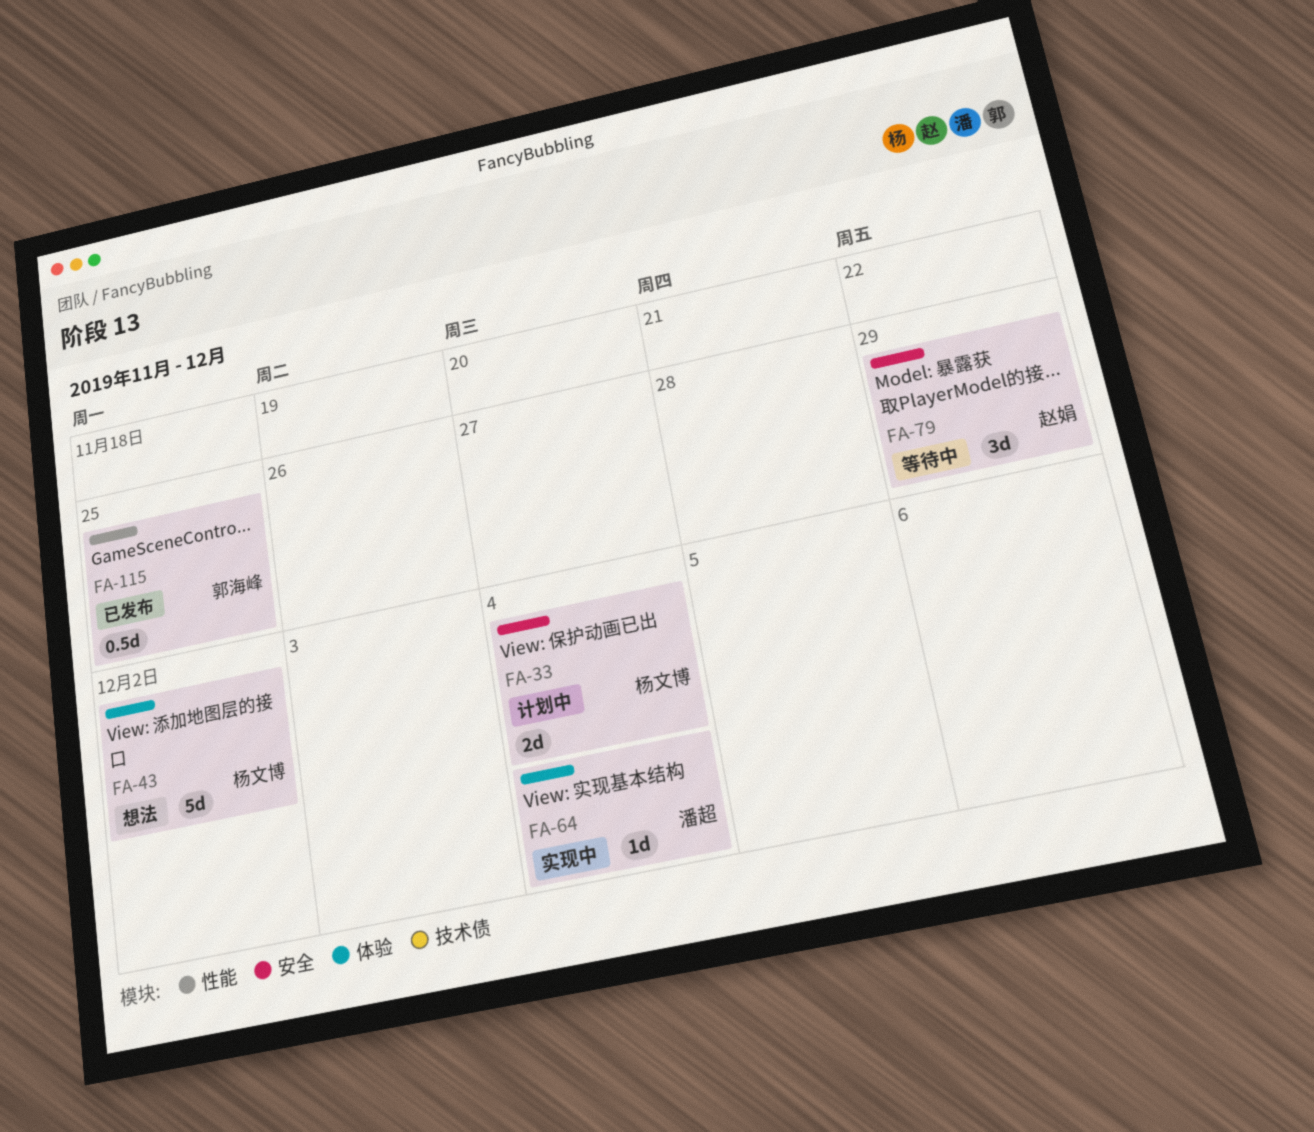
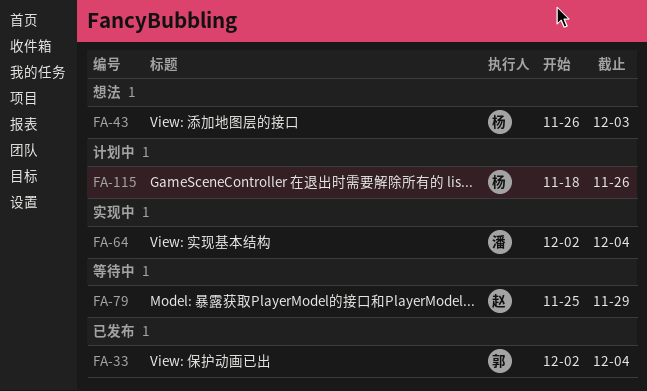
FA-33, status: 计划中 -> 已发布
FA-33, owner: 杨文博 -> 郭海峰
FA-43, due: Dec 2 -> Dec 3
FA-115, status: 已发布 -> 计划中
FA-115, owner: 郭海峰 -> 杨文博
FA-115, due: Nov 25 -> Nov 26

